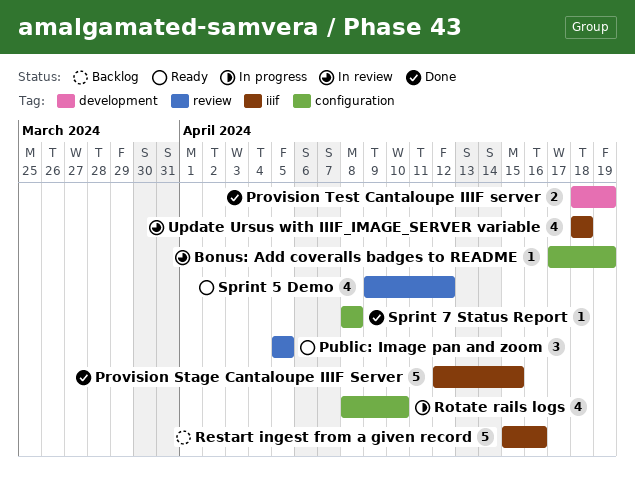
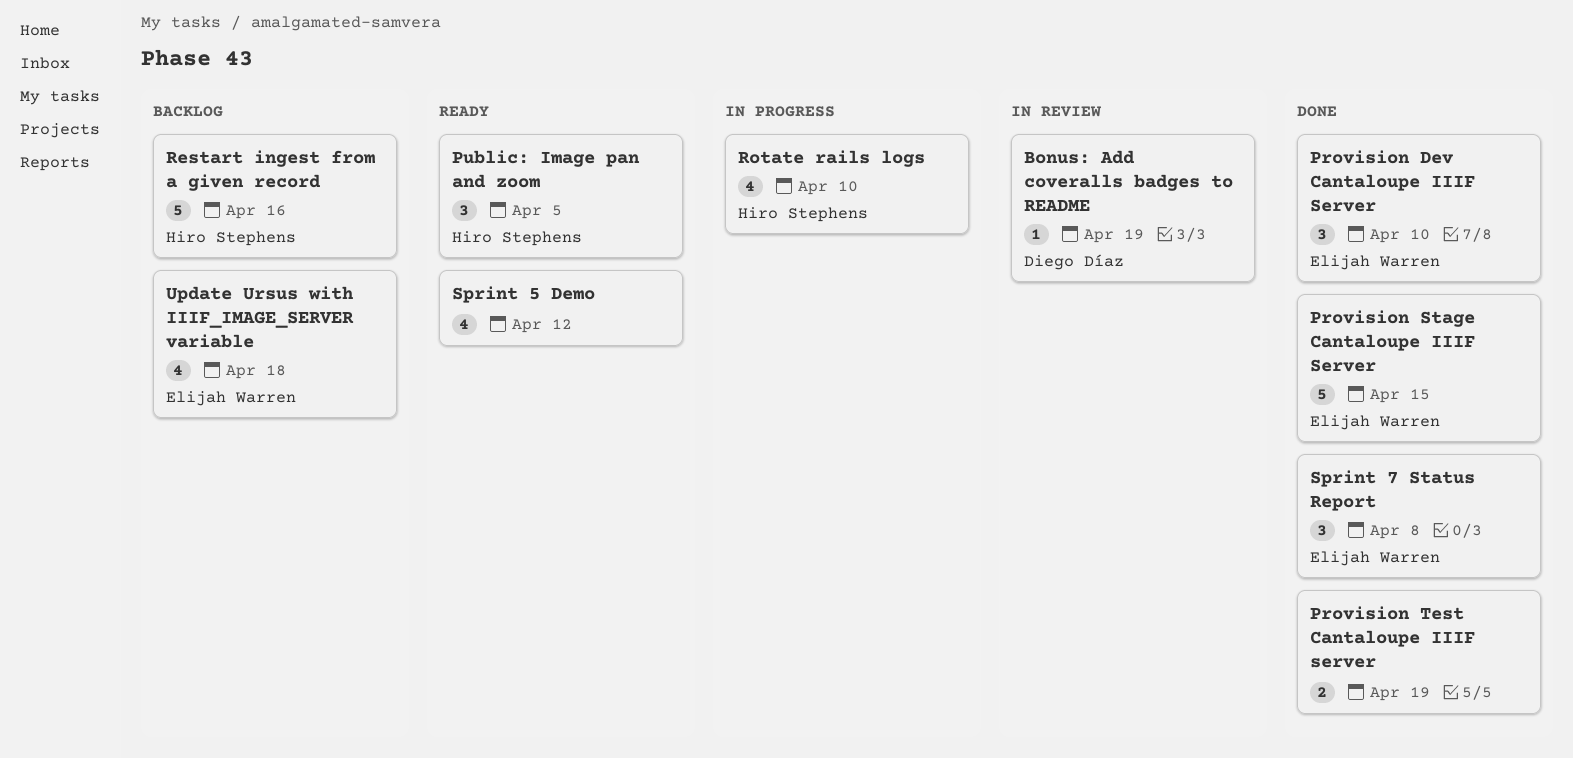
Provision Dev Cantaloupe IIIF Server: none -> present
Sprint 7 Status Report, estimate: 1 -> 3
Update Ursus with IIIF_IMAGE_SERVER variable, status: In review -> Backlog

